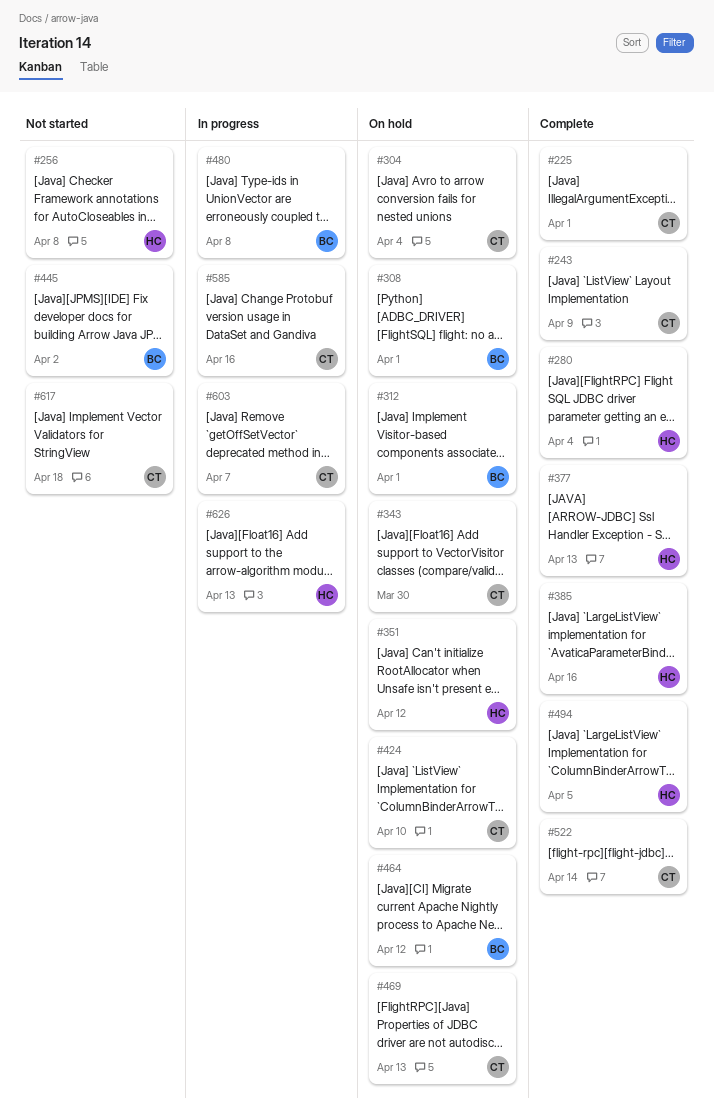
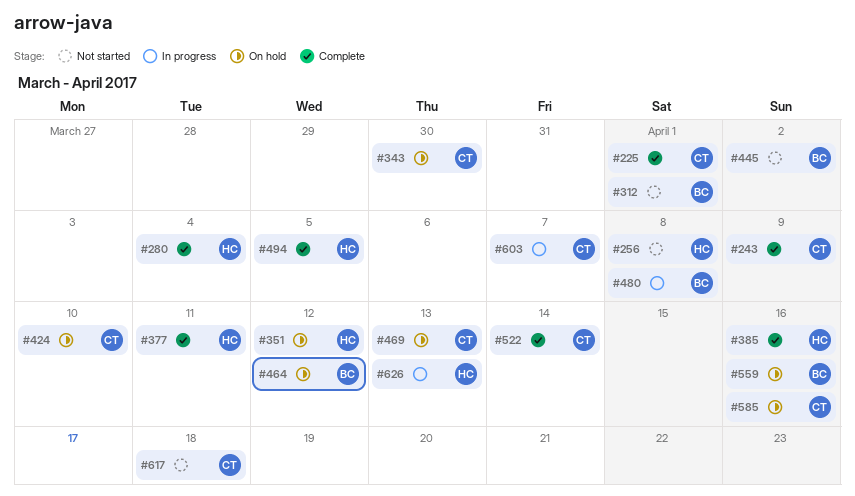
#304: present -> none
#308: present -> none
#312, status: On hold -> Not started
#377, due: Apr 13 -> Apr 11
#559: none -> present
#585, status: In progress -> On hold

